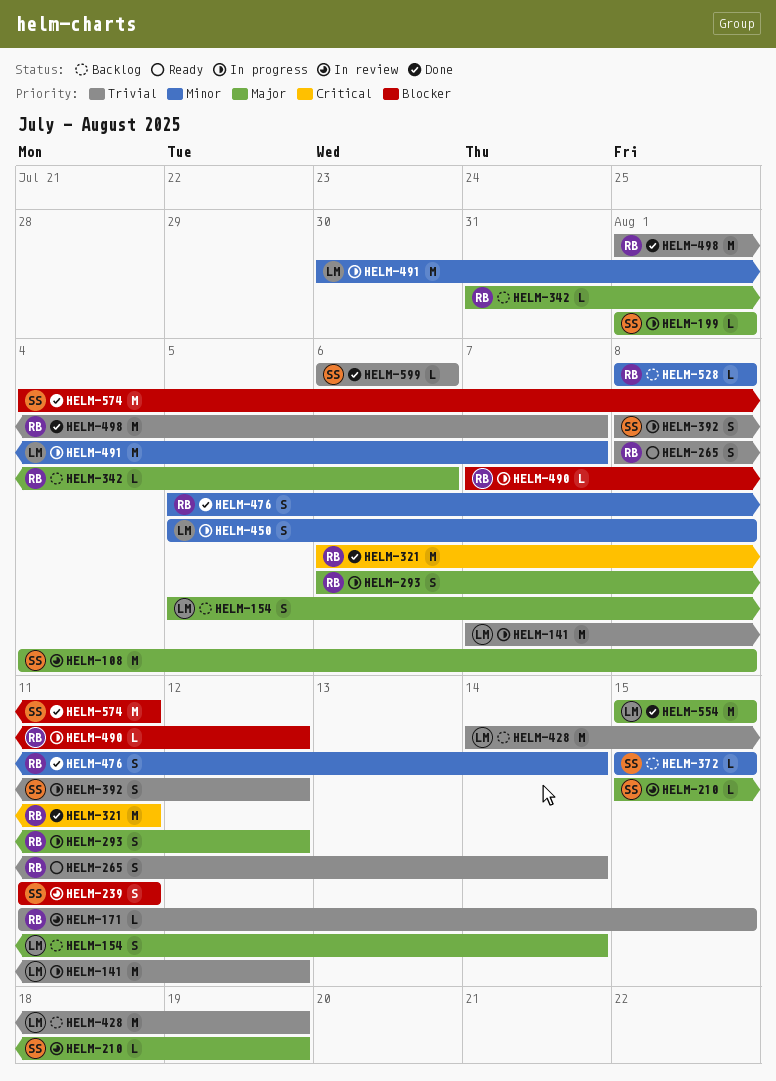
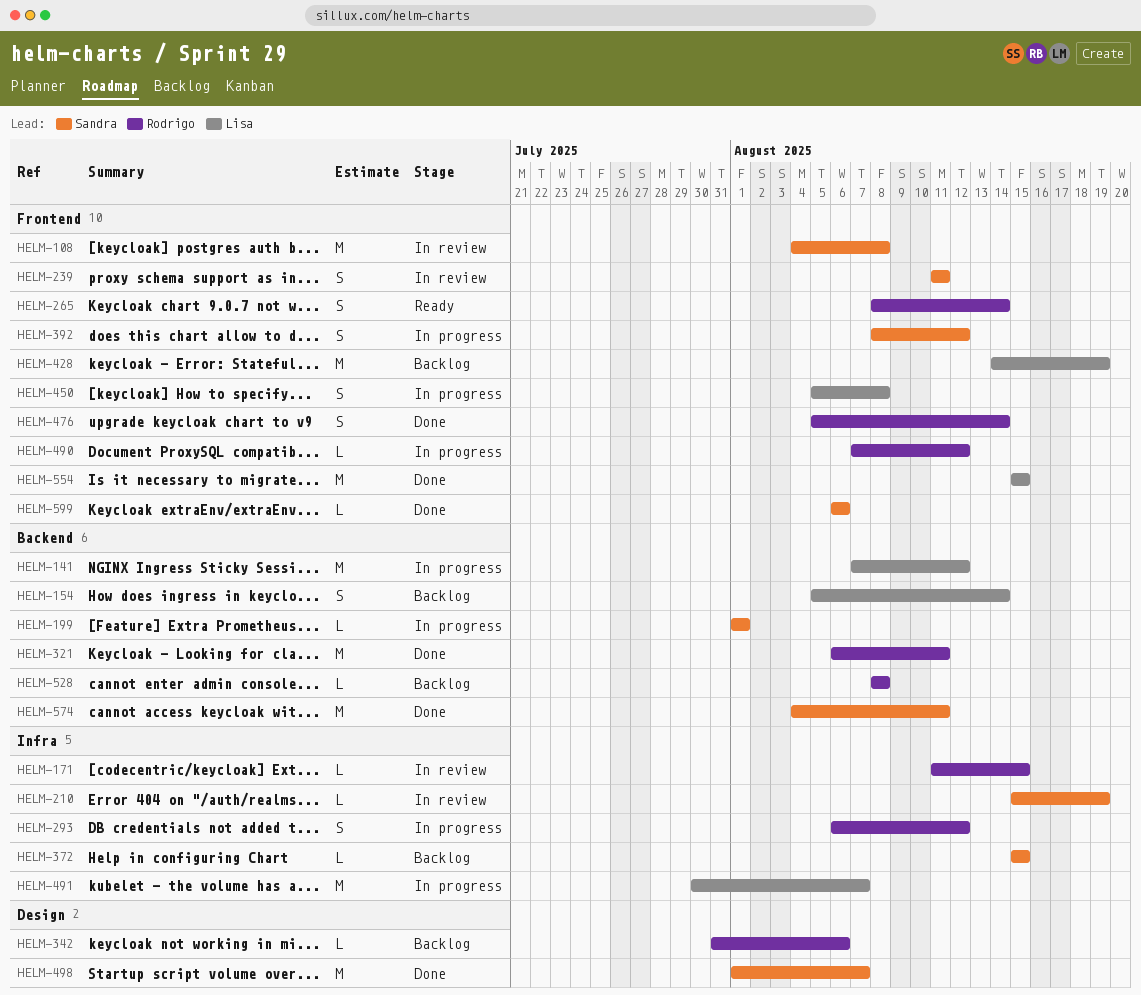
HELM-498, owner: Rodrigo -> Sandra

